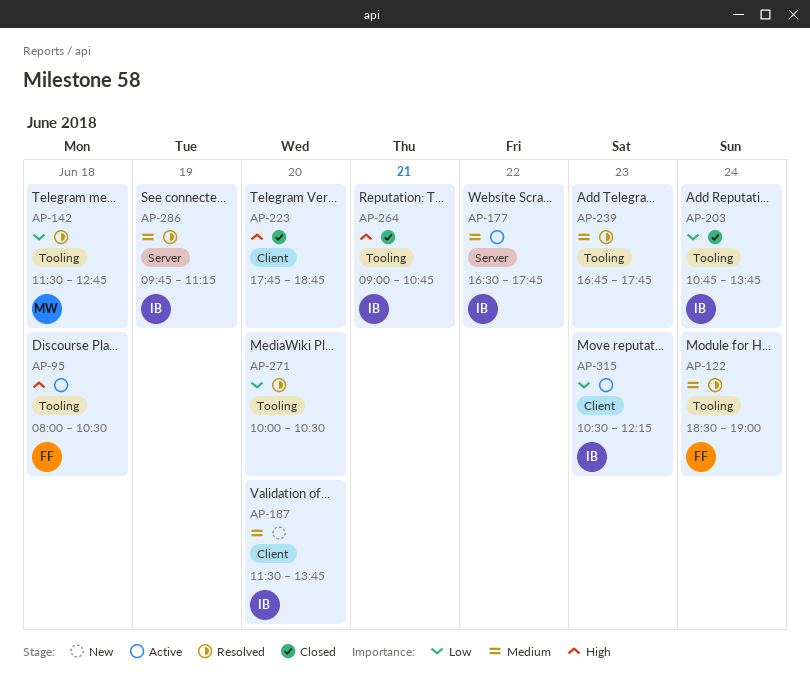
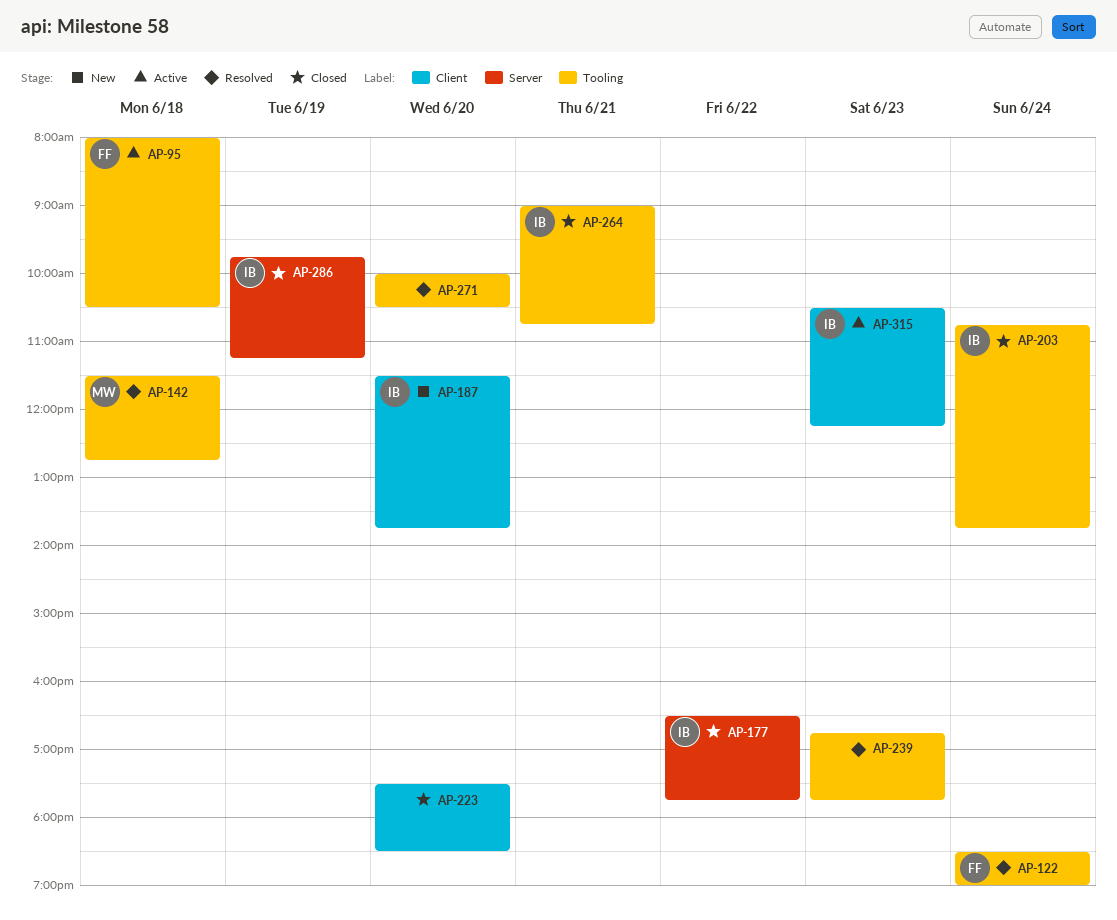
AP-177, status: Active -> Closed
AP-223, begins: 17:45 -> 17:30
AP-223, ends: 18:45 -> 18:30
AP-286, status: Resolved -> Closed

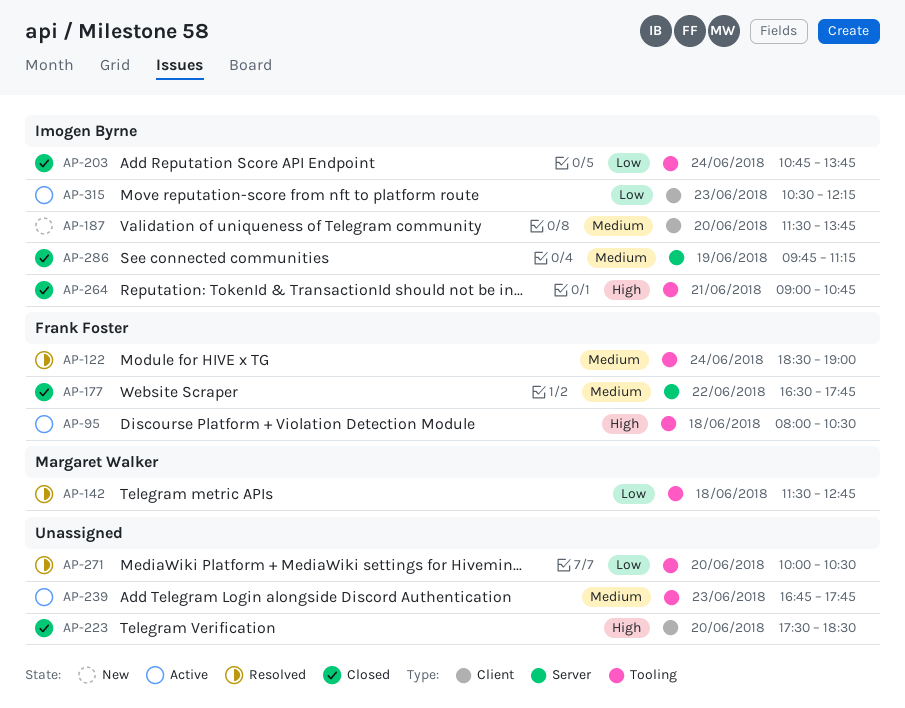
AP-177, owner: Imogen Byrne -> Frank Foster
AP-239, status: Resolved -> Active

